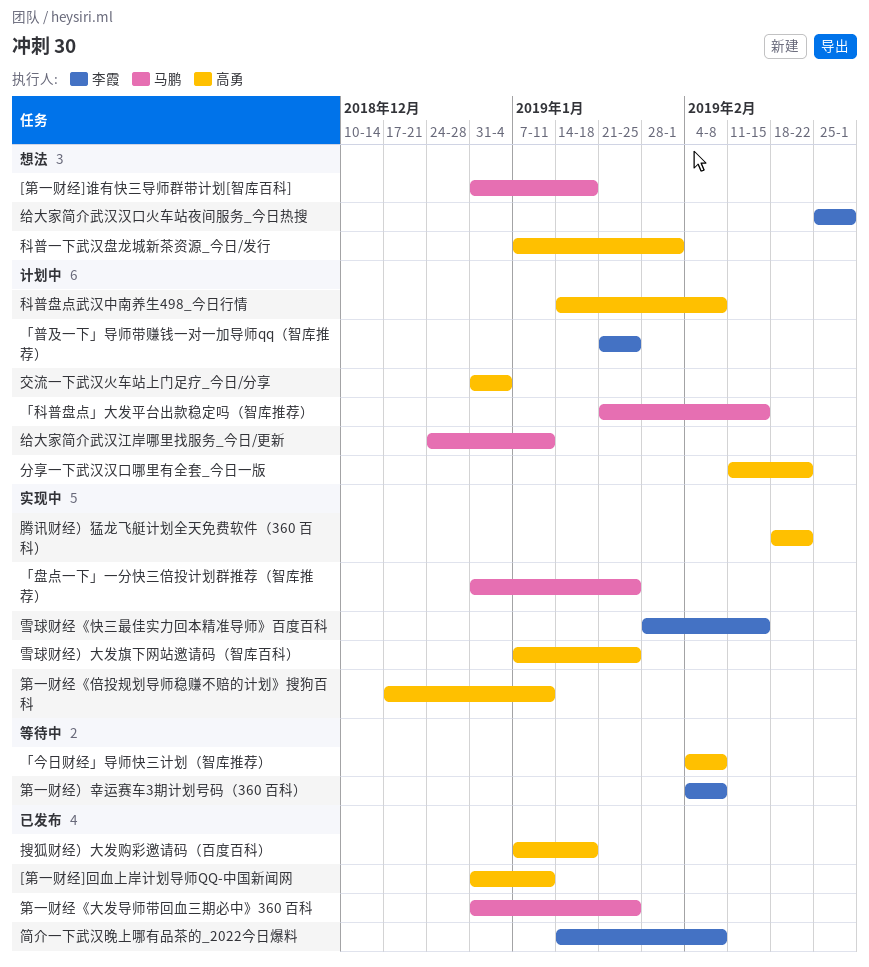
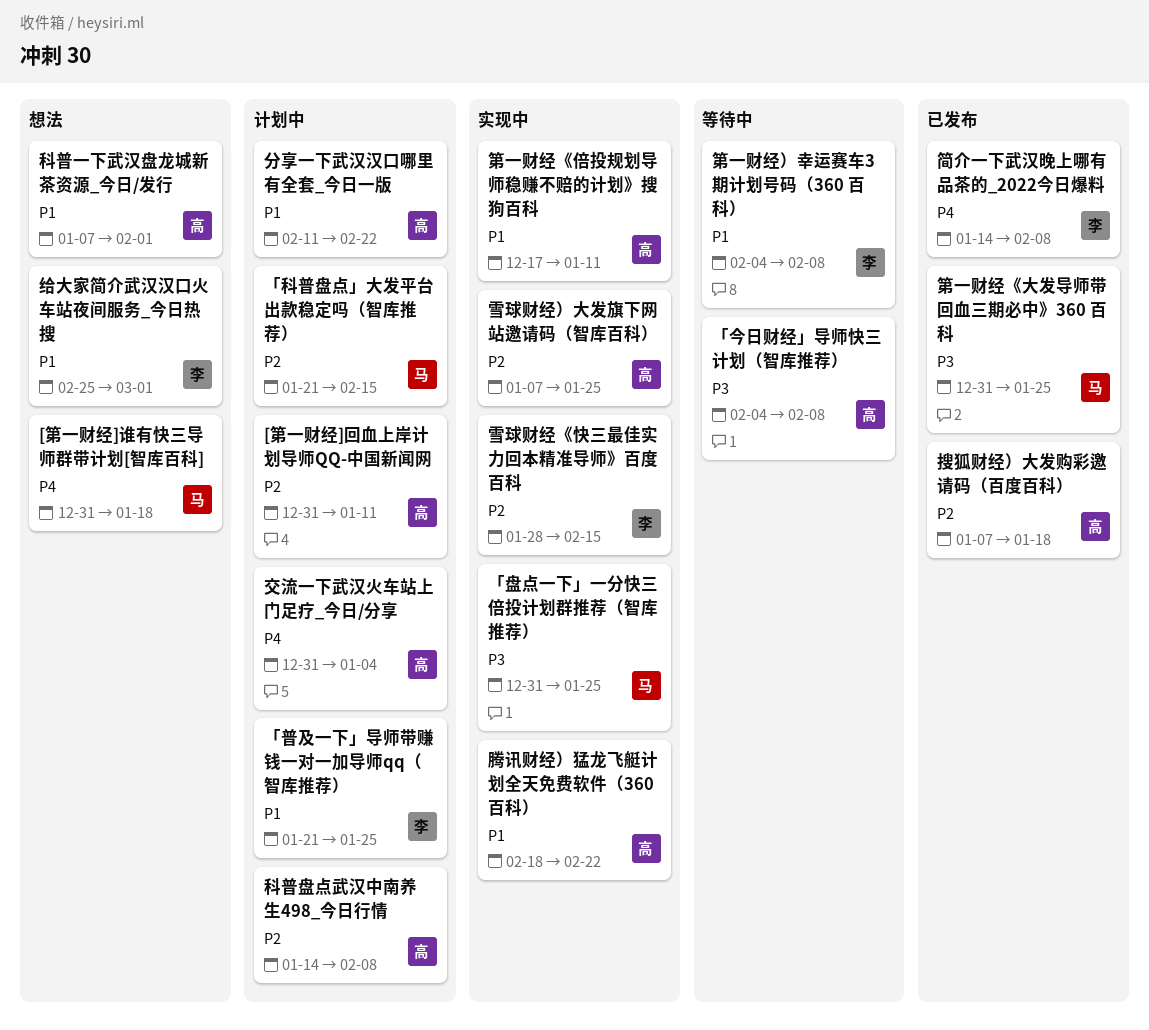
[第一财经]回血上岸计划导师QQ-中国新闻网, status: 已发布 -> 计划中
给大家简介武汉江岸哪里找服务_今日/更新: present -> none

